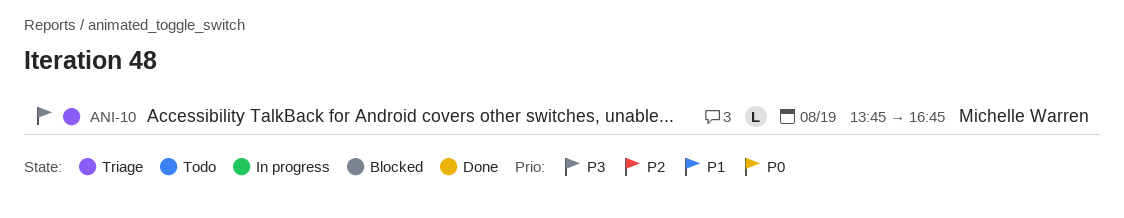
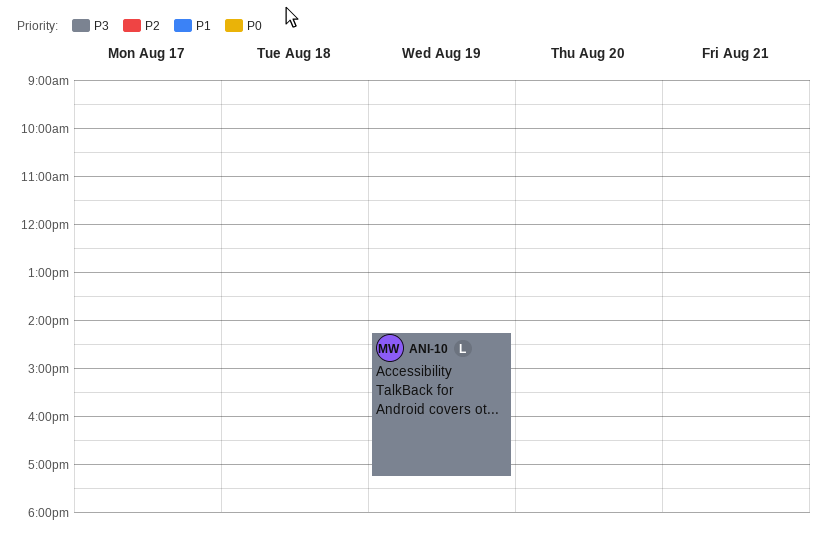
ANI-10, begins: 13:45 -> 14:15
ANI-10, ends: 16:45 -> 17:15

